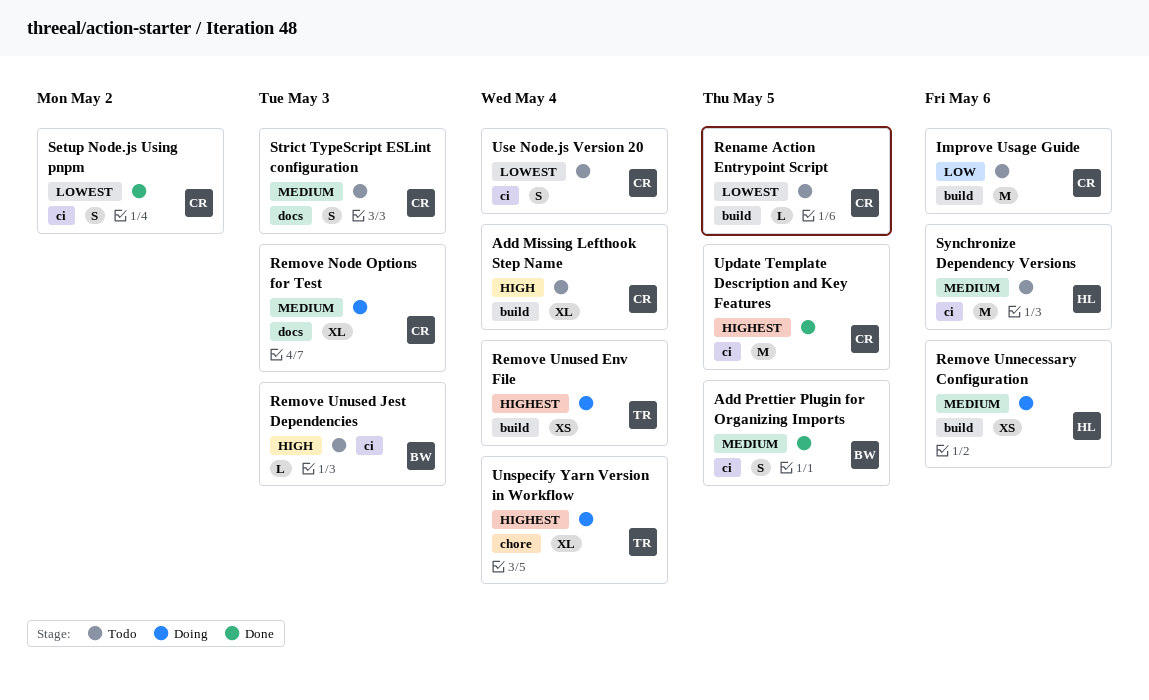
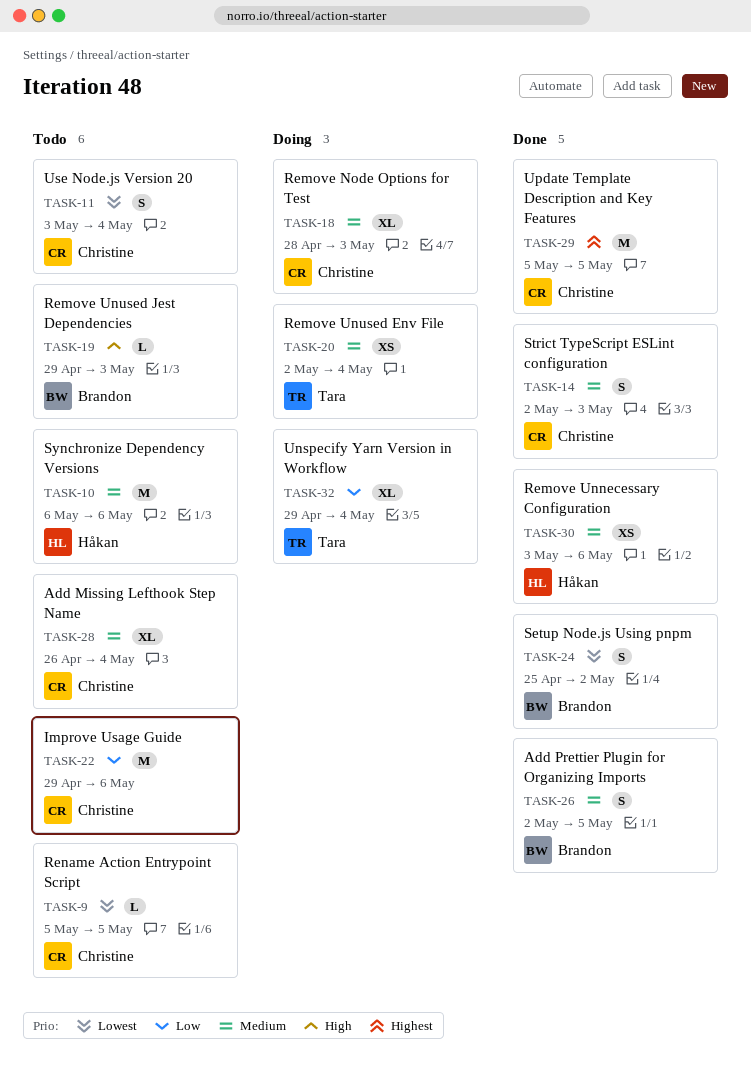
Add Missing Lefthook Step Name, priority: High -> Medium
Remove Unnecessary Configuration, status: Doing -> Done
Remove Unused Env File, priority: Highest -> Medium
Setup Node.js Using pnpm, owner: Christine -> Brandon
Strict TypeScript ESLint configuration, status: Todo -> Done
Unspecify Yarn Version in Workflow, priority: Highest -> Low

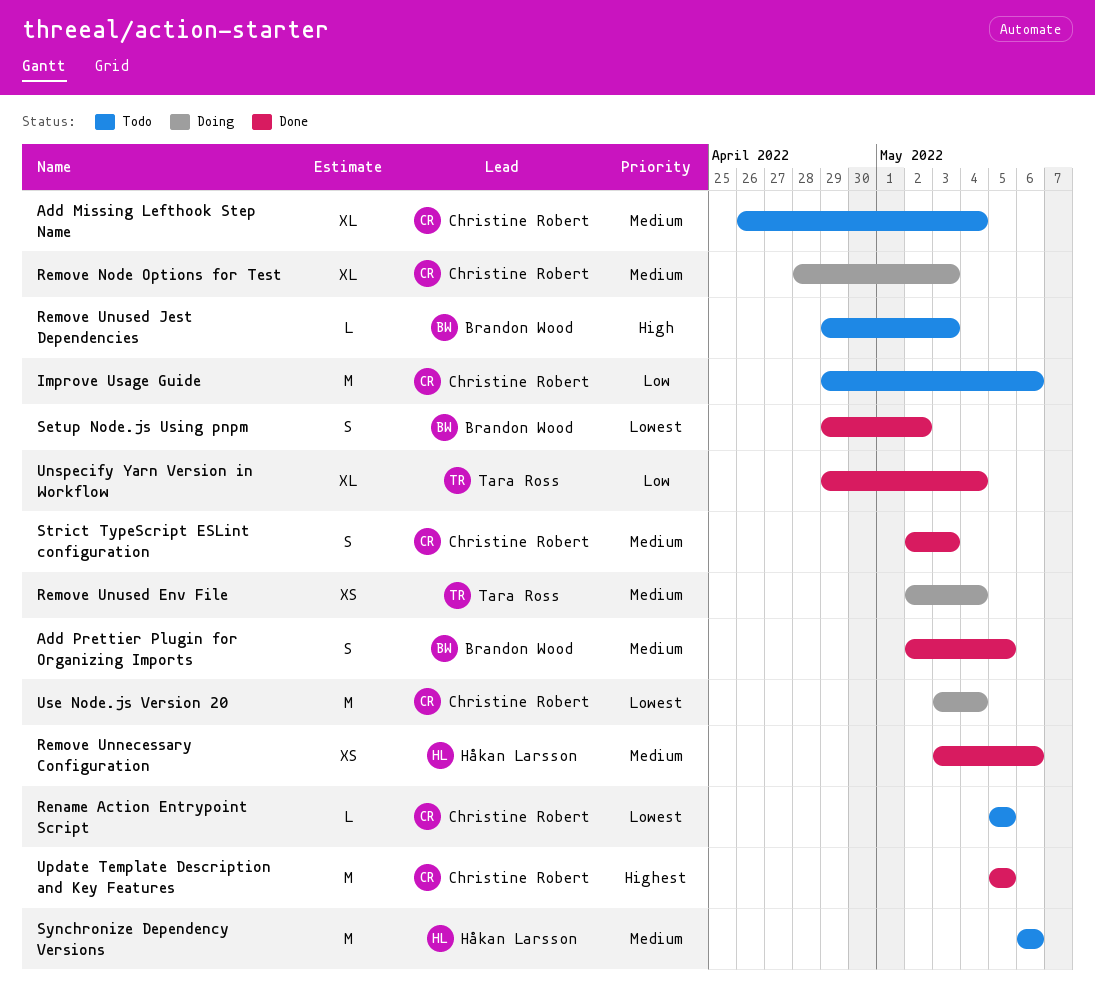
Setup Node.js Using pnpm, start: Apr 25 -> Apr 29
Unspecify Yarn Version in Workflow, status: Doing -> Done
Use Node.js Version 20, status: Todo -> Doing
Use Node.js Version 20, estimate: S -> M

